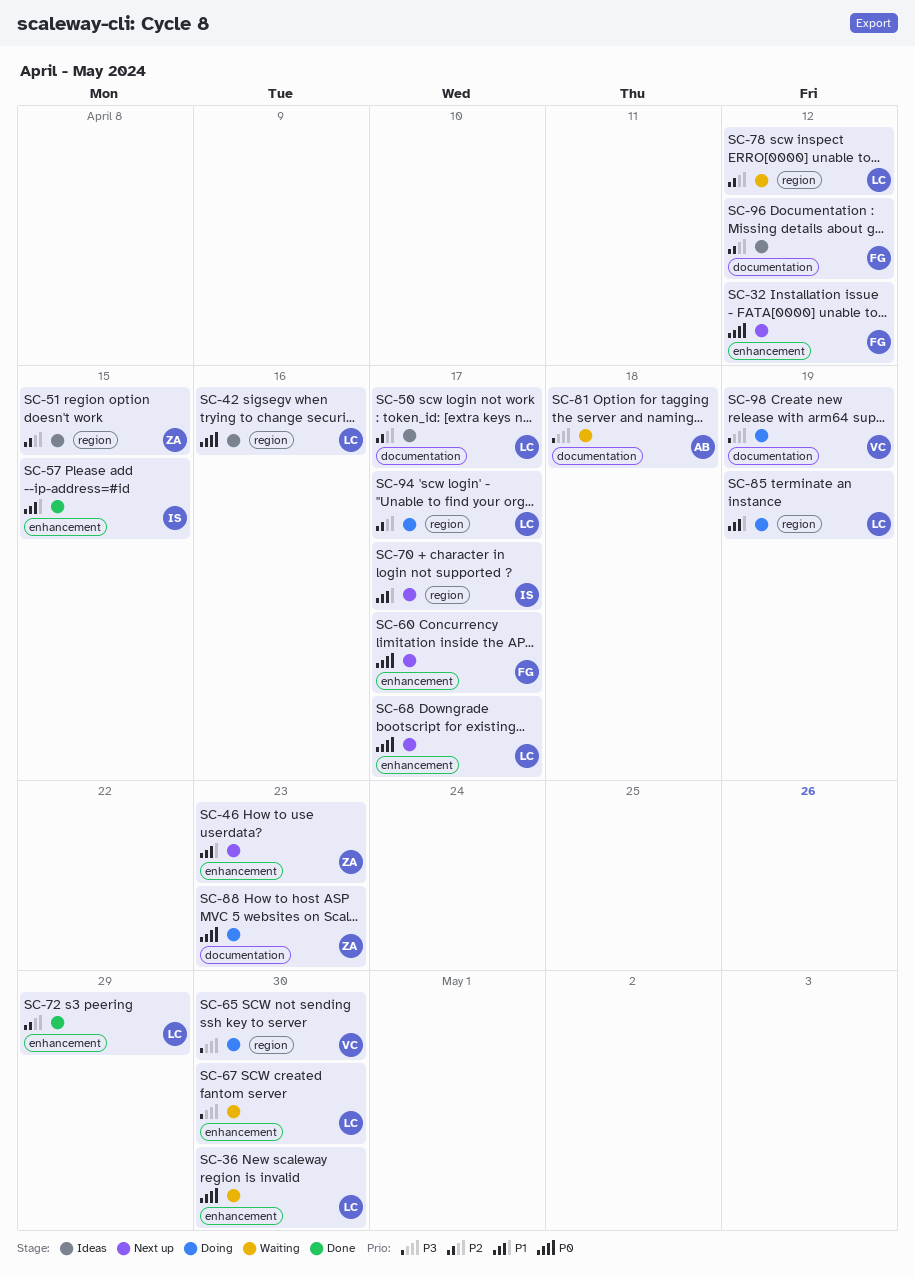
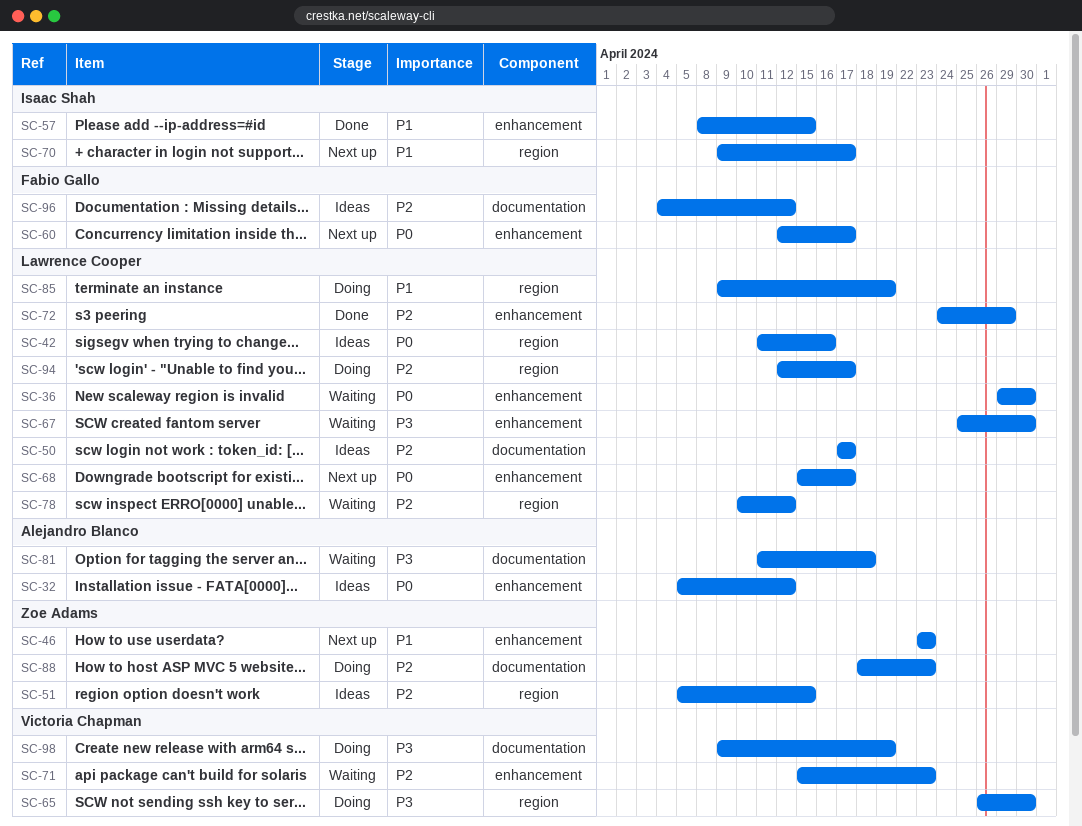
SC-32, status: Next up -> Ideas
SC-32, owner: Fabio Gallo -> Alejandro Blanco
SC-71: none -> present
SC-88, priority: P0 -> P2

